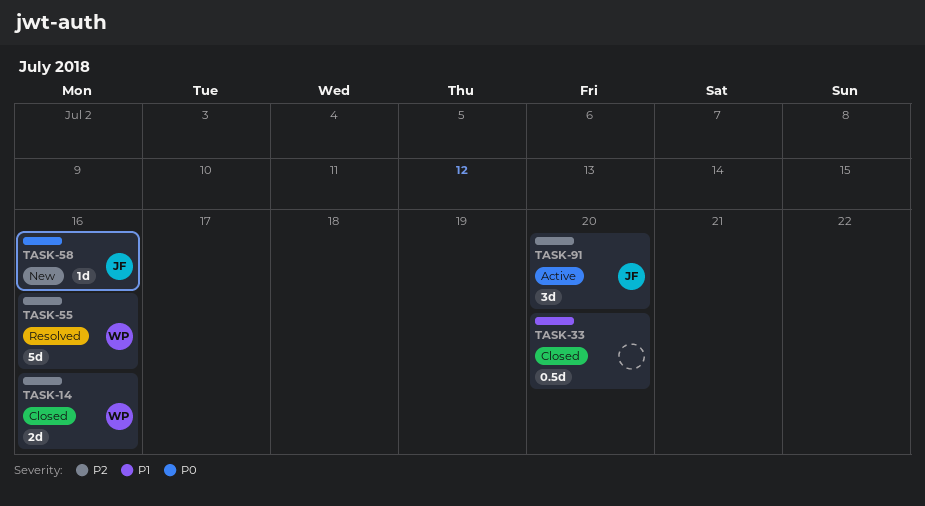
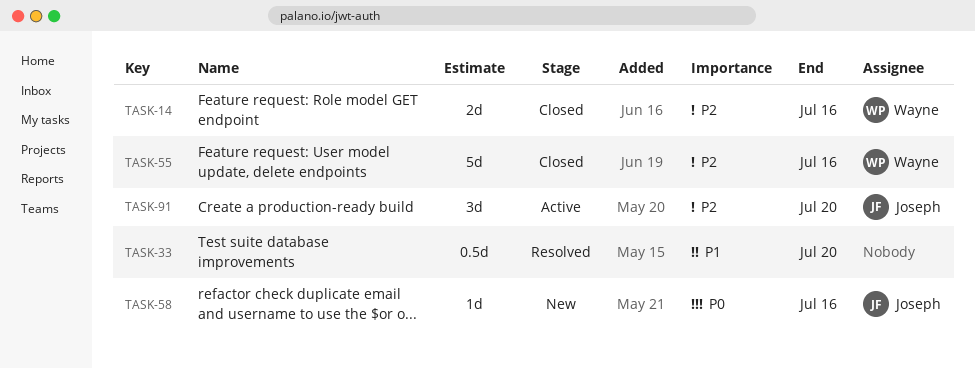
TASK-33, status: Closed -> Resolved
TASK-55, status: Resolved -> Closed

